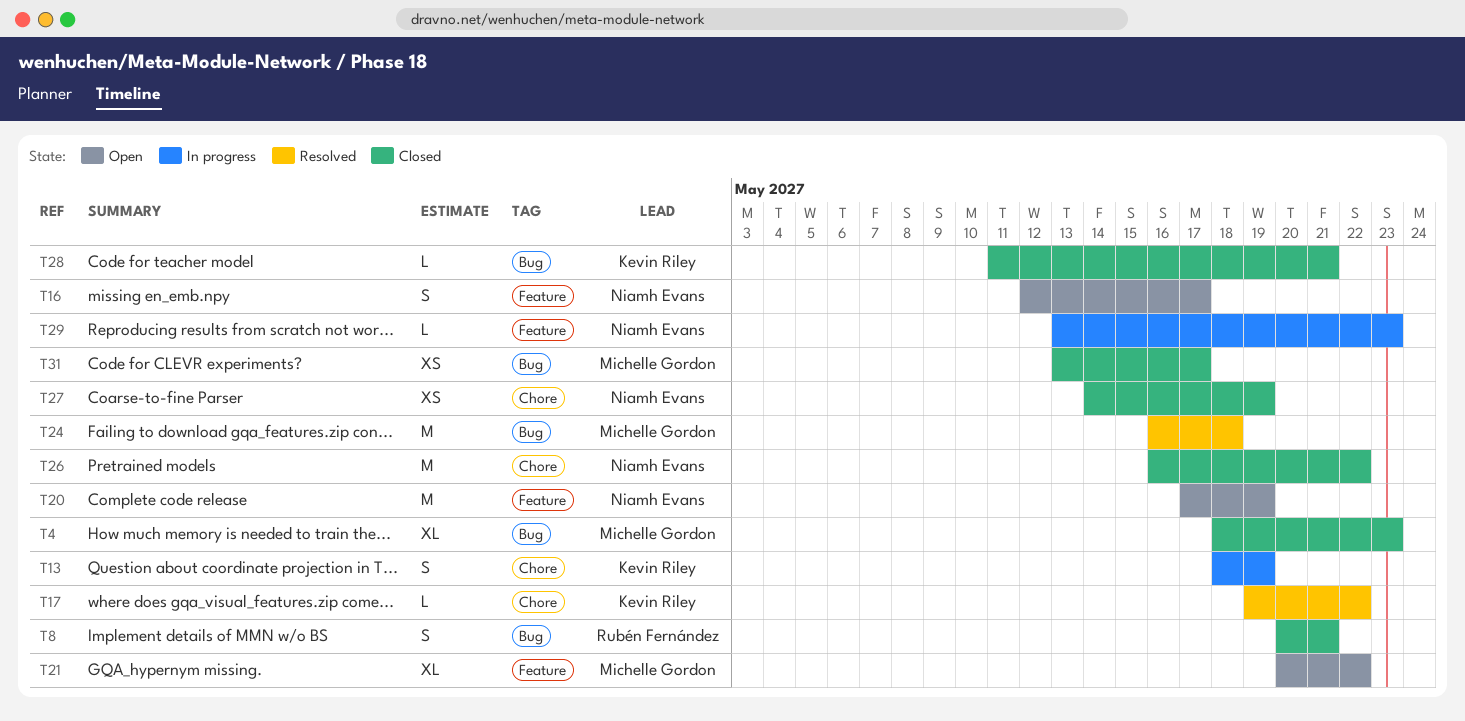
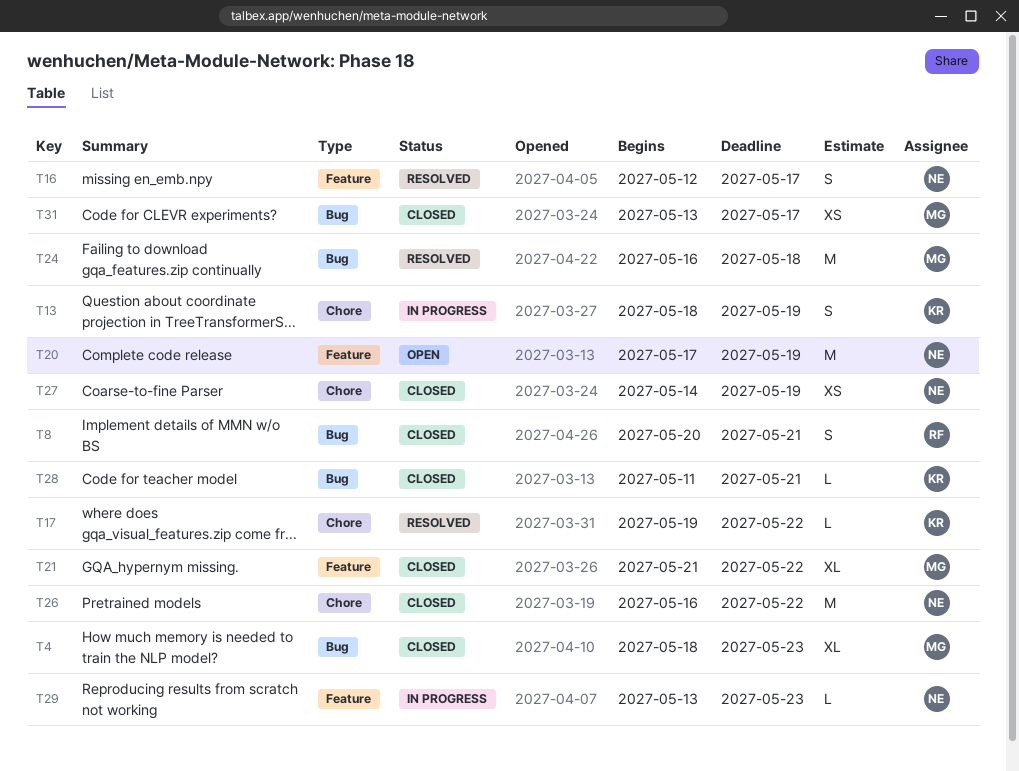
T16, status: Open -> Resolved
T21, status: Open -> Closed
T21, start: May 20 -> May 21

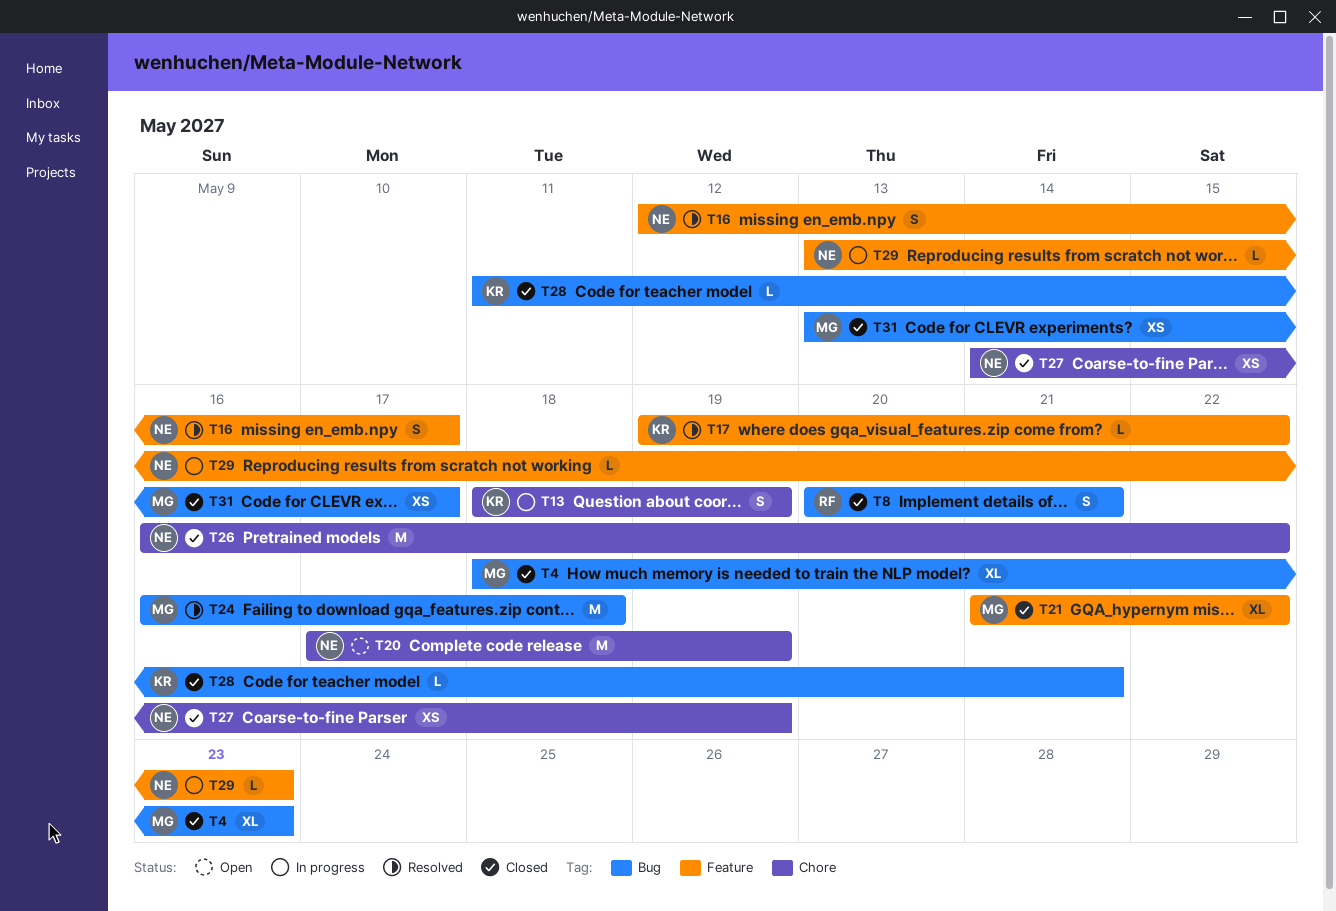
T17, label: Chore -> Feature
T20, label: Feature -> Chore

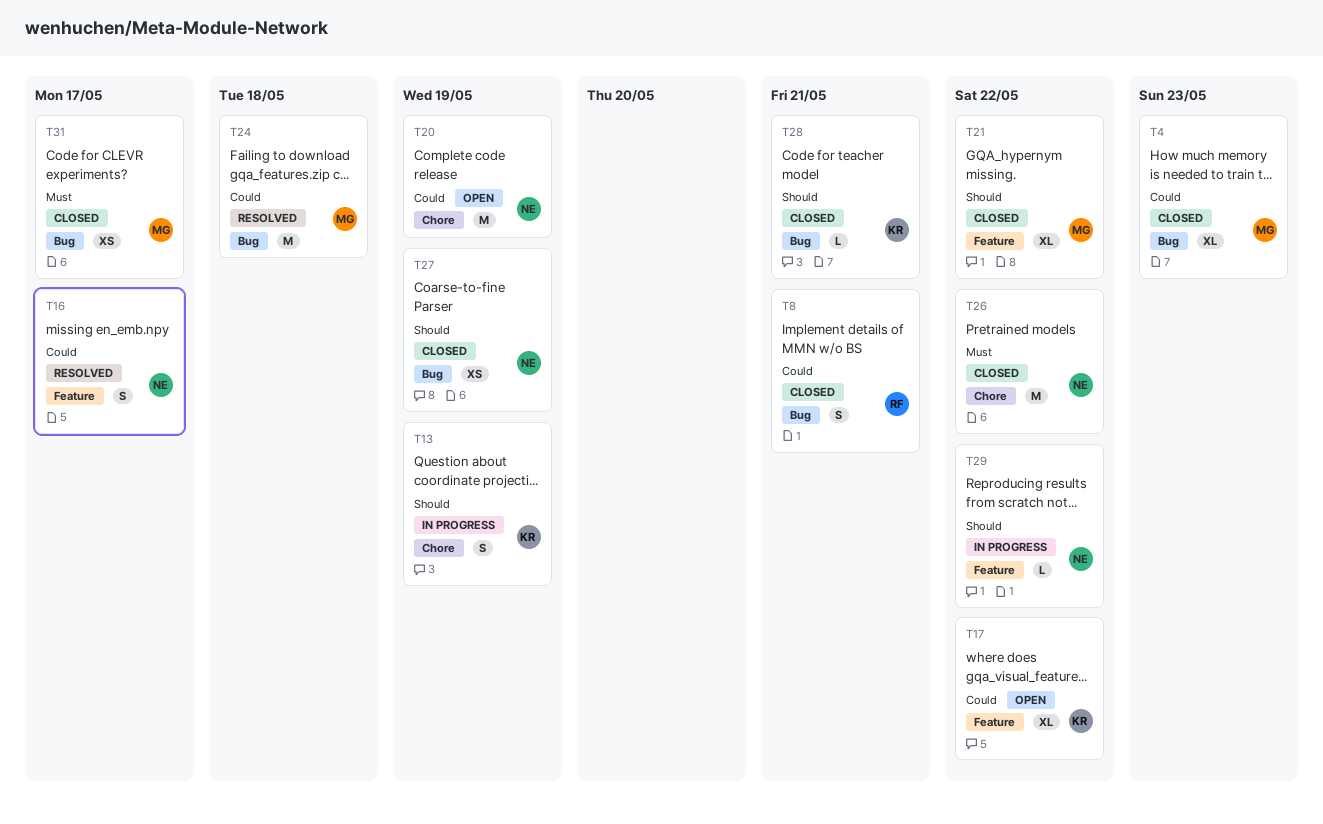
T17, status: Resolved -> Open
T17, estimate: L -> XL
T27, label: Chore -> Bug
T29, due: May 23 -> May 22

